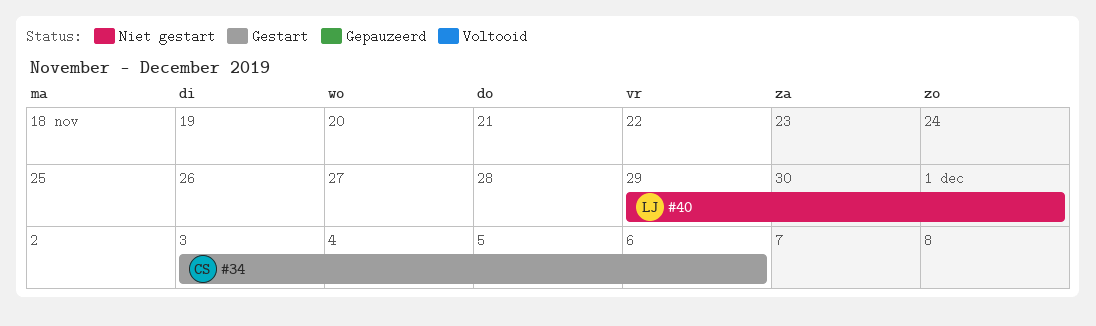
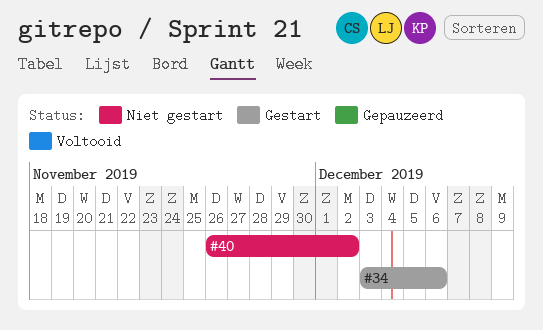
#40, start: Nov 29 -> Nov 26
#40, due: Dec 1 -> Dec 2

